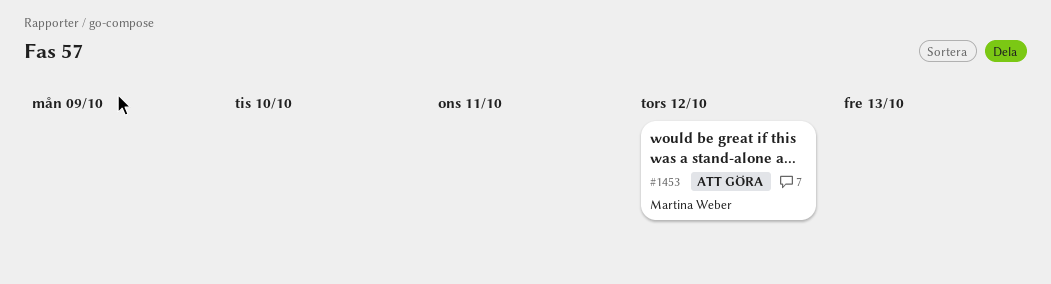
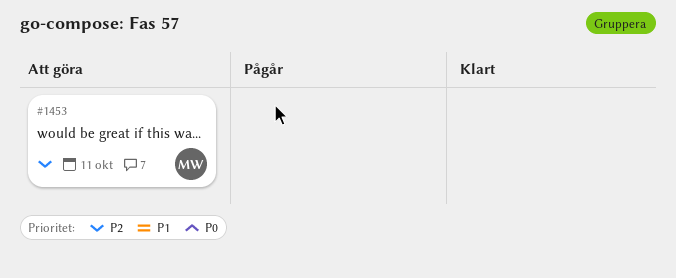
#1453, due: Oct 12 -> Oct 11

